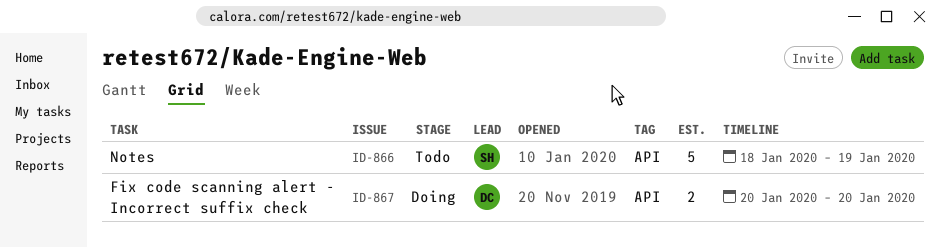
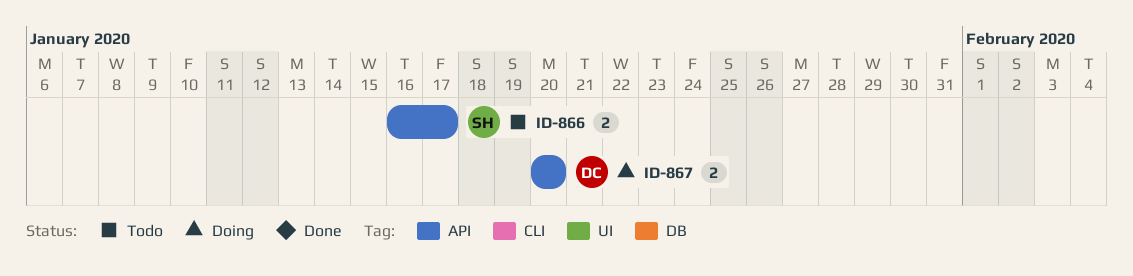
ID-866, estimate: 5 -> 2
ID-866, start: Jan 18 -> Jan 16
ID-866, due: Jan 19 -> Jan 17

